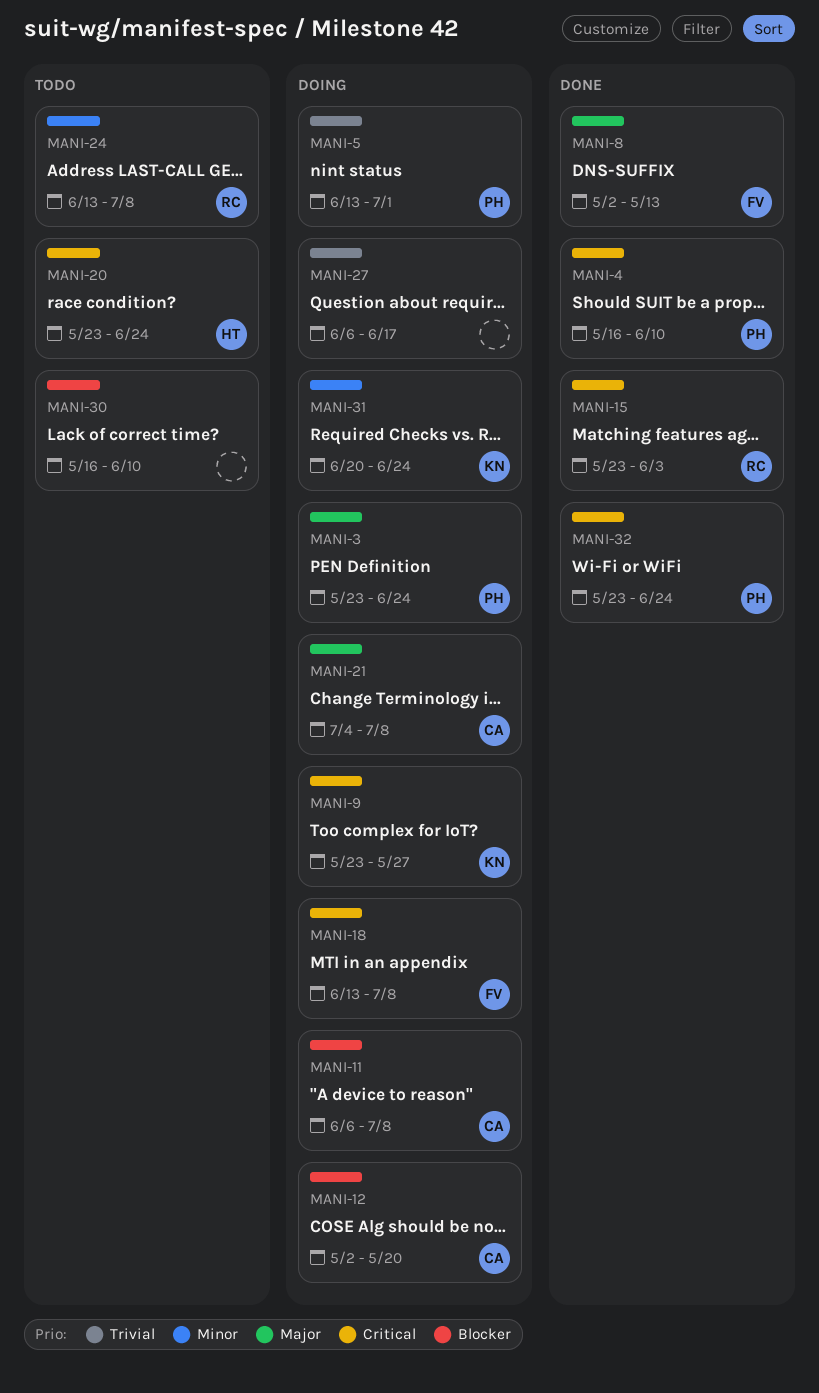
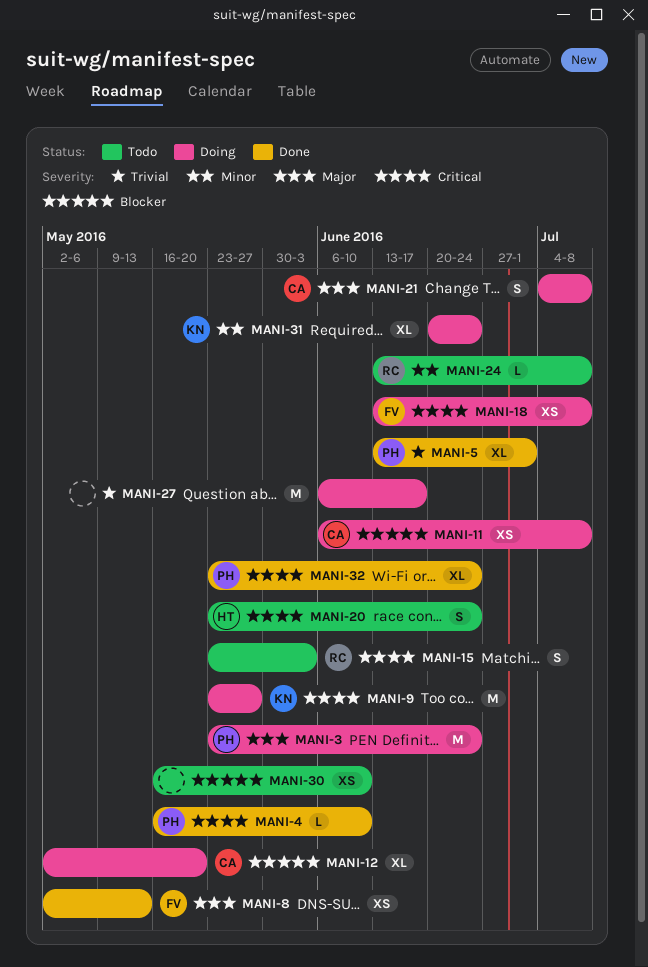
MANI-5, status: Doing -> Done
MANI-15, status: Done -> Todo

